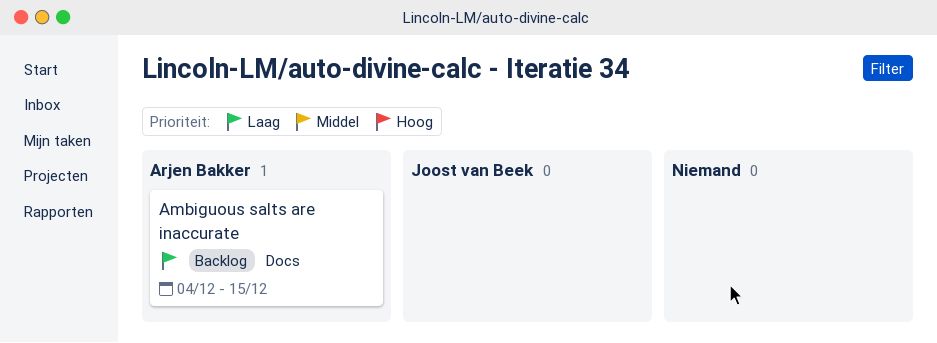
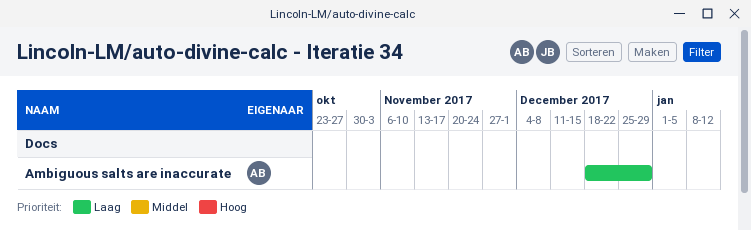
Ambiguous salts are inaccurate, start: Dec 4 -> Dec 18
Ambiguous salts are inaccurate, due: Dec 15 -> Dec 29

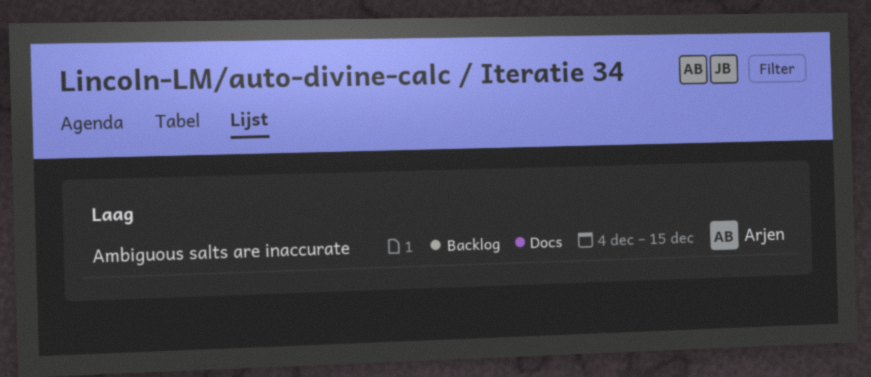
Ambiguous salts are inaccurate, start: Dec 18 -> Dec 4
Ambiguous salts are inaccurate, due: Dec 29 -> Dec 15

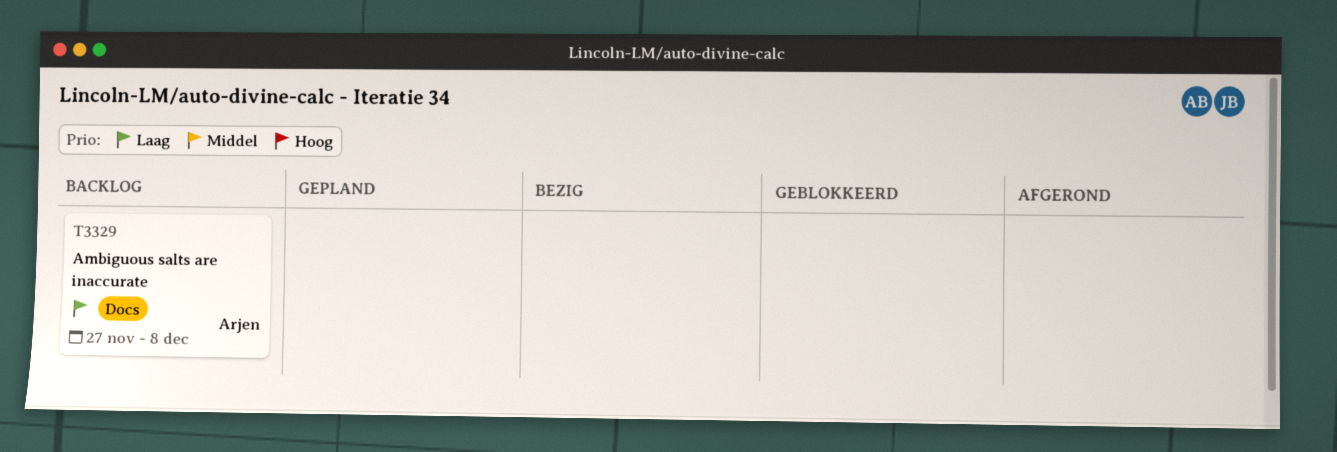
Ambiguous salts are inaccurate, start: Dec 4 -> Nov 27
Ambiguous salts are inaccurate, due: Dec 15 -> Dec 8

